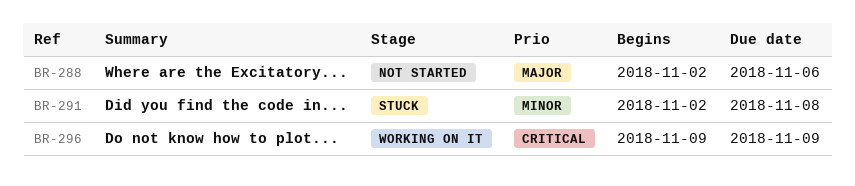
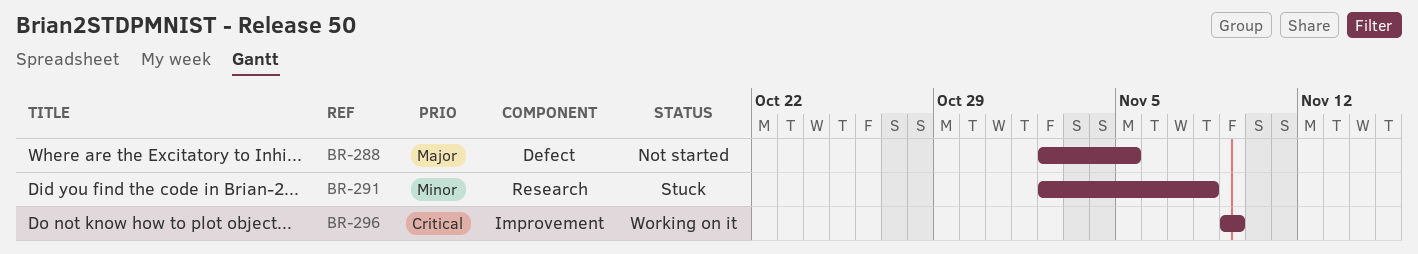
BR-288, due: Nov 6 -> Nov 5

